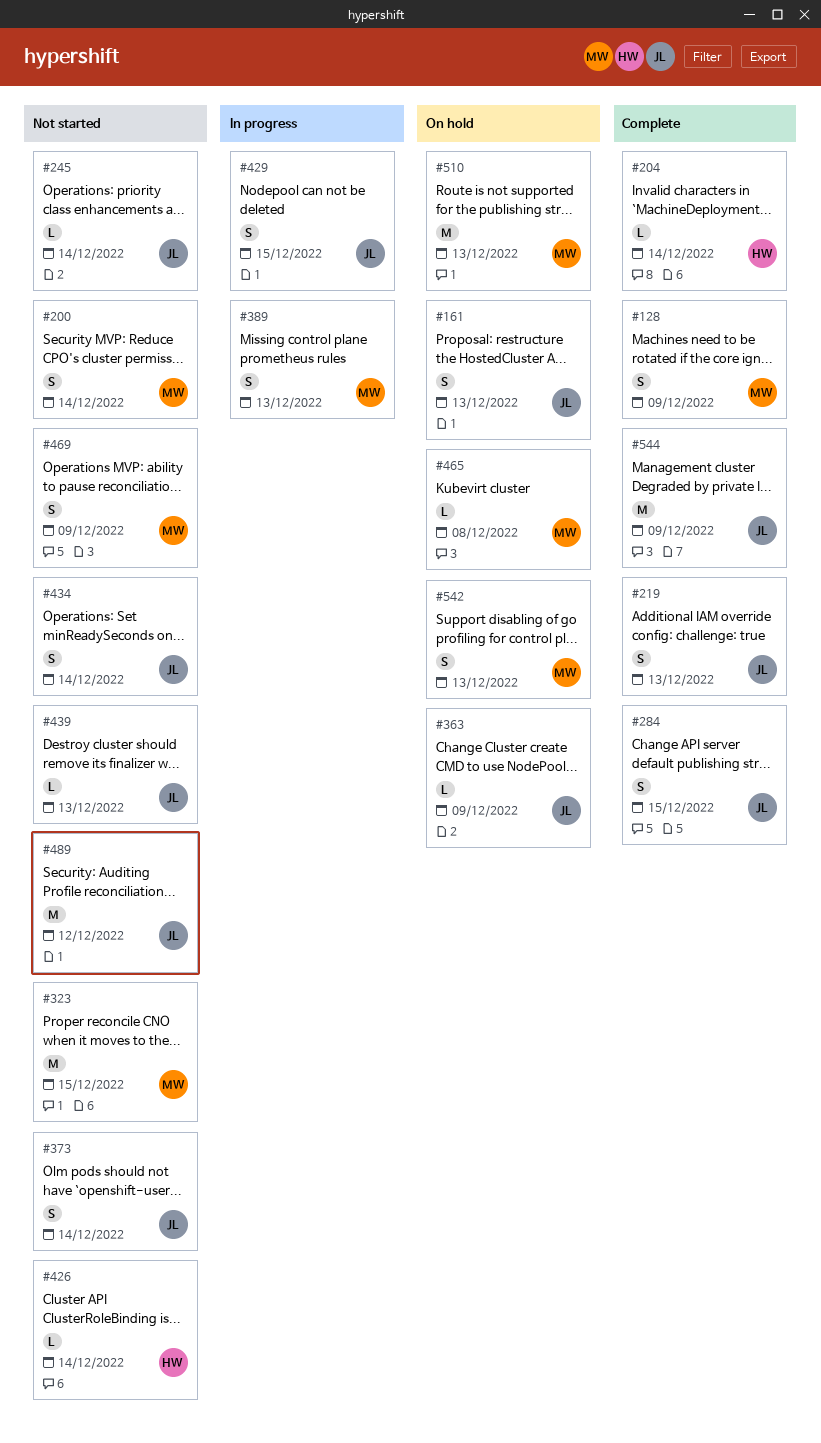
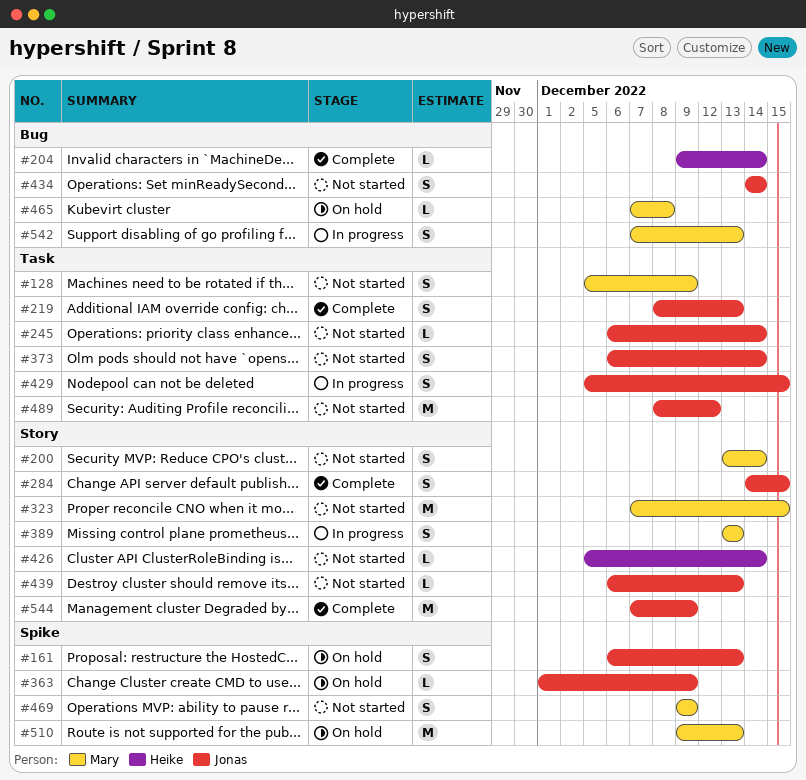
#128, status: Complete -> Not started
#542, status: On hold -> In progress

